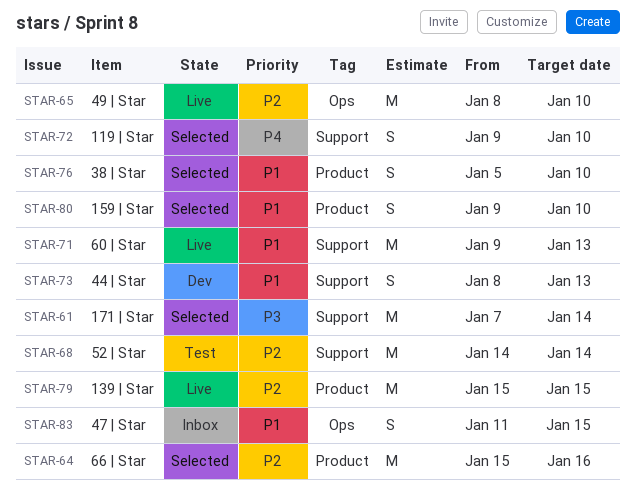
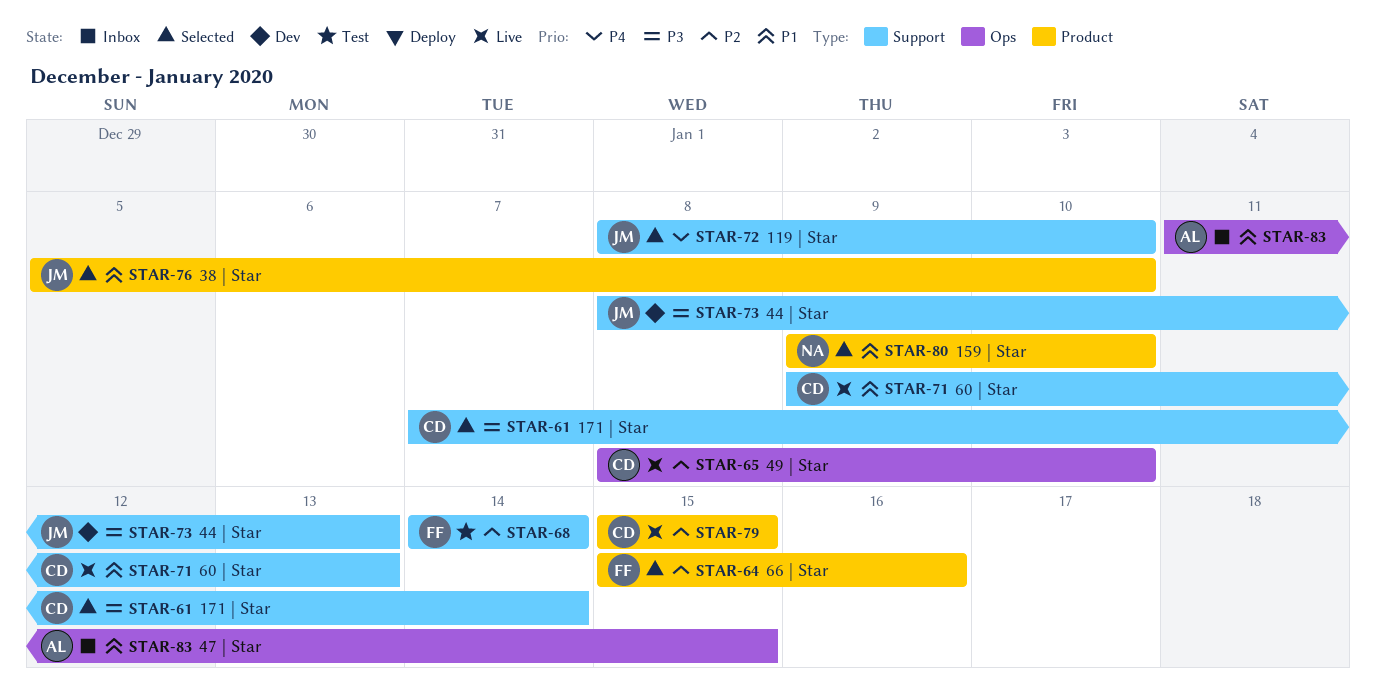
STAR-72, start: Jan 9 -> Jan 8
STAR-73, priority: P1 -> P3

